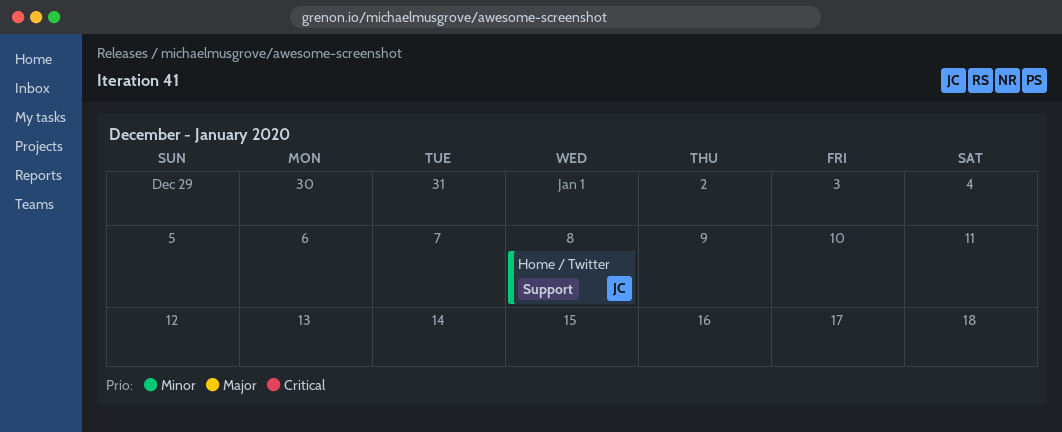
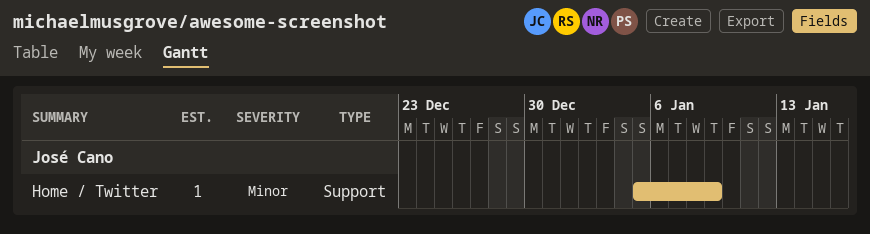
Home / Twitter, due: Jan 8 -> Jan 9

